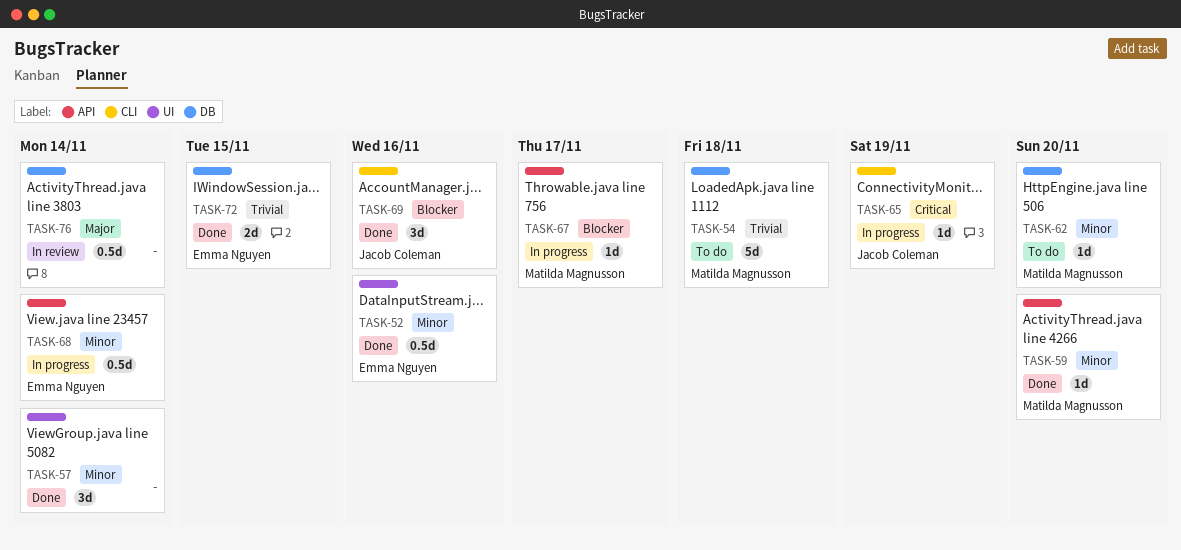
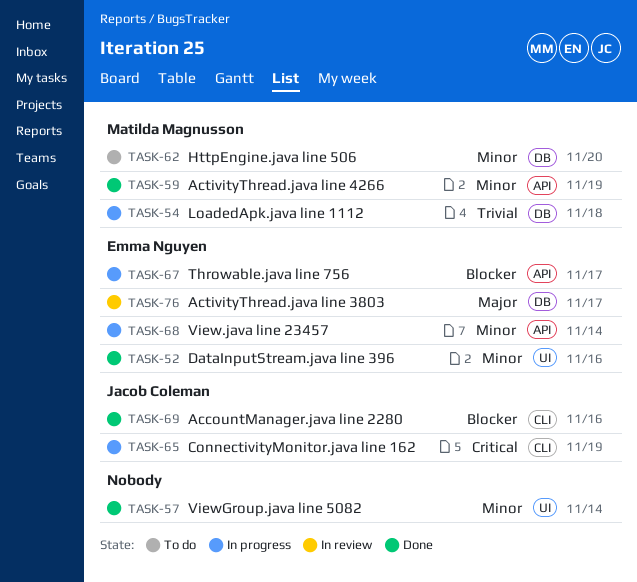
TASK-54, status: To do -> In progress
TASK-59, due: Nov 20 -> Nov 19
TASK-67, owner: Matilda Magnusson -> Emma Nguyen
TASK-72: present -> none
TASK-76, owner: none -> Emma Nguyen
TASK-76, due: Nov 14 -> Nov 17

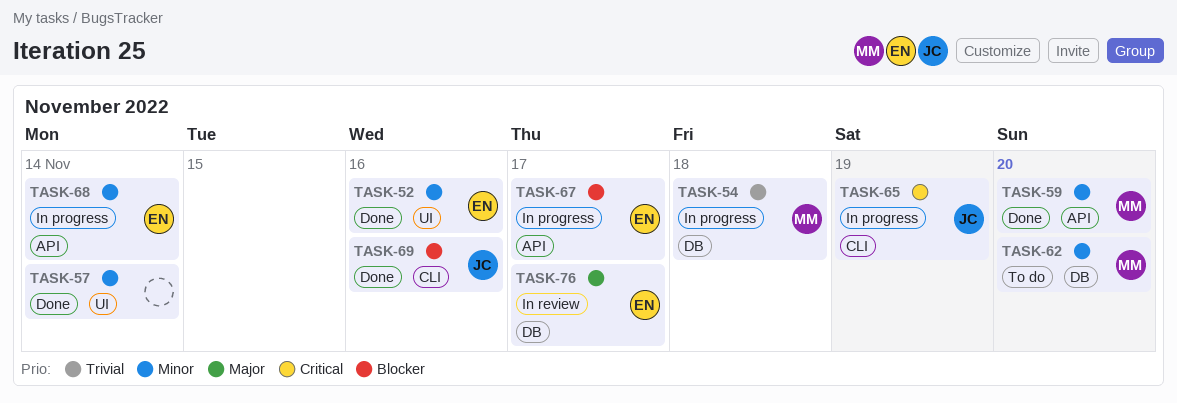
TASK-59, due: Nov 19 -> Nov 20

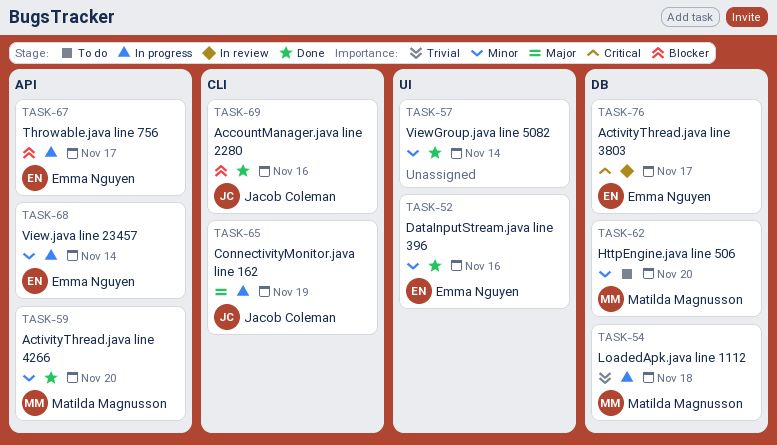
TASK-65, priority: Critical -> Major
TASK-76, priority: Major -> Critical

